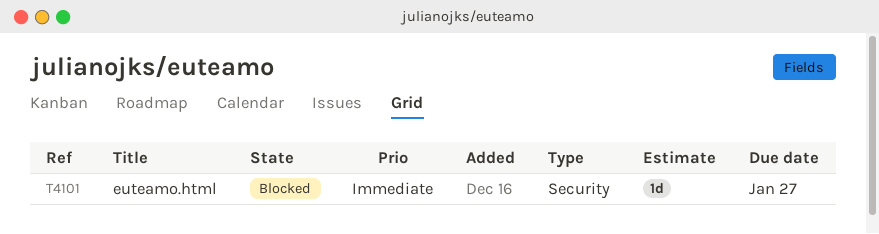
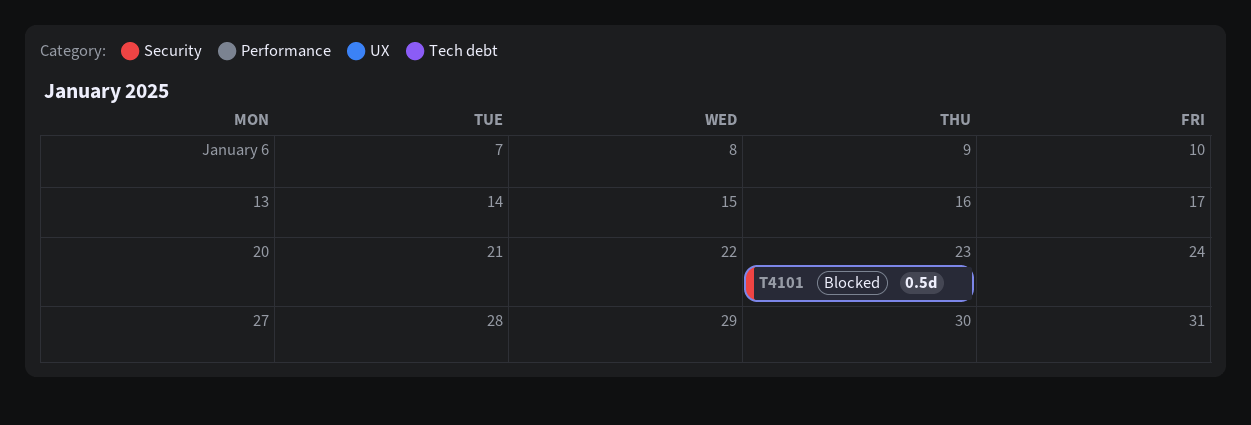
T4101, estimate: 1d -> 0.5d
T4101, due: Jan 27 -> Jan 23

